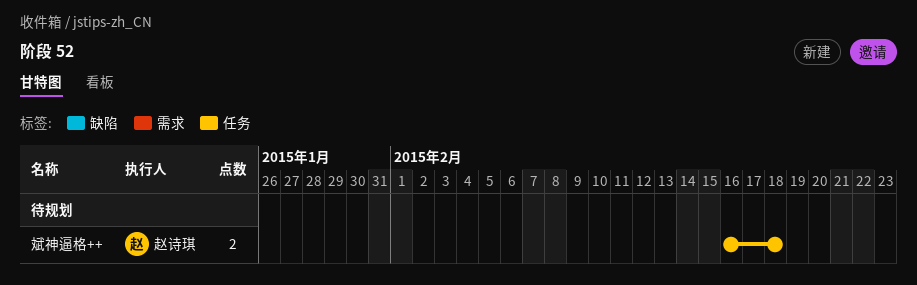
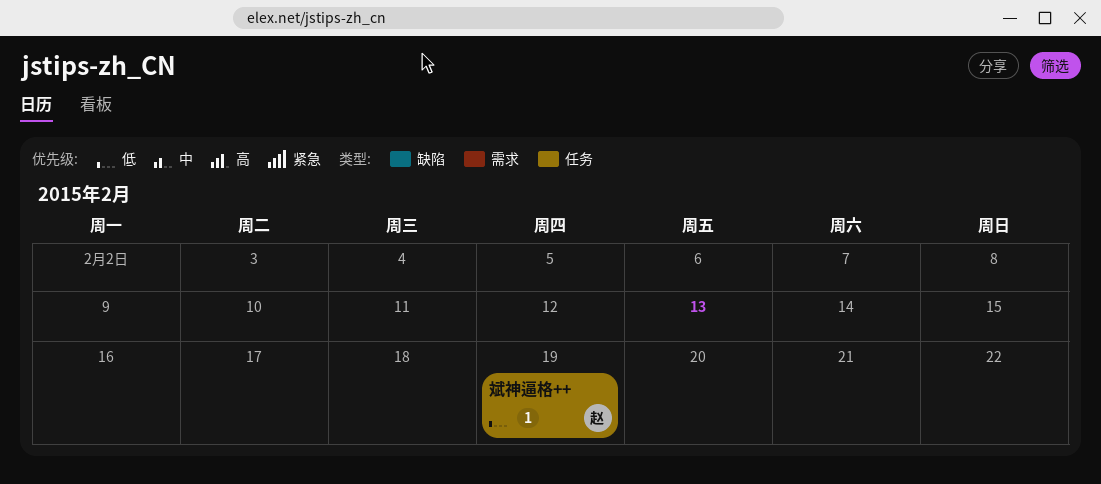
斌神逼格++, estimate: 2 -> 1
斌神逼格++, due: Feb 18 -> Feb 19

